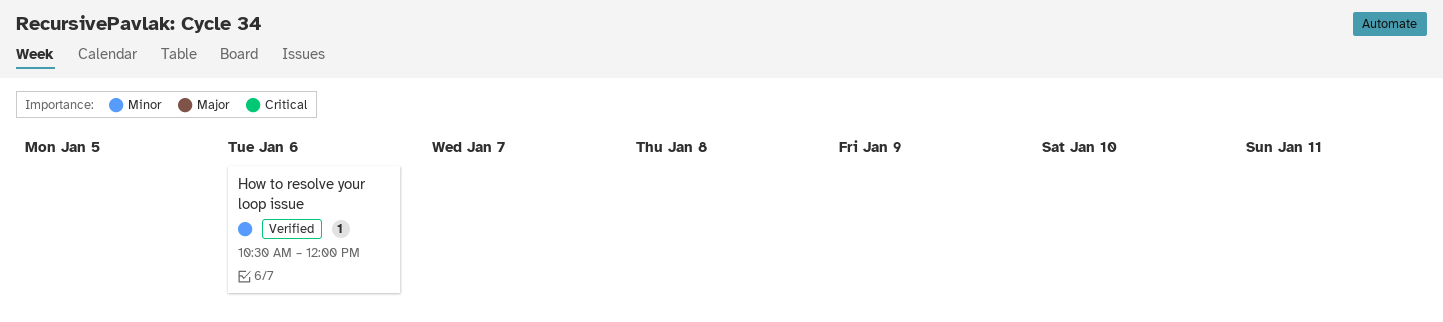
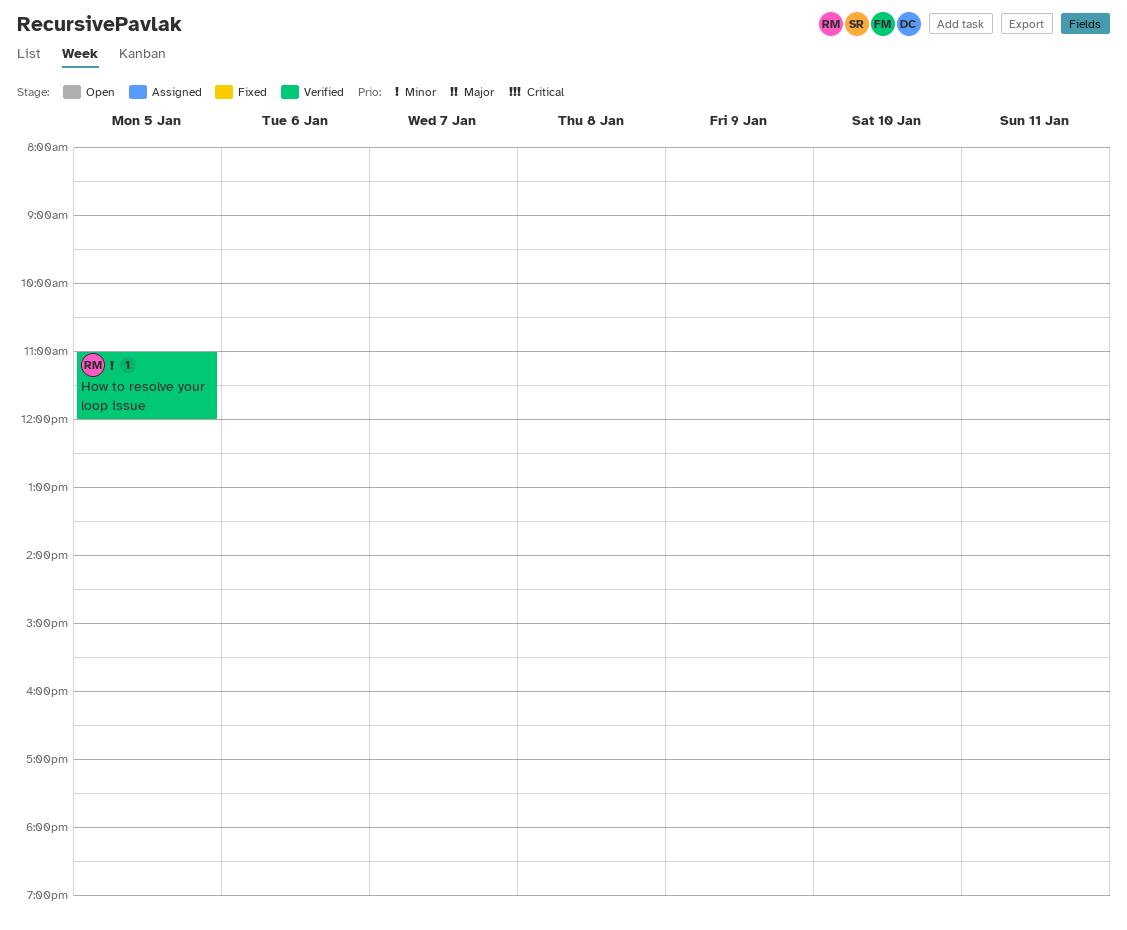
How to resolve your loop issue, day: Jan 6 -> Jan 5
How to resolve your loop issue, begins: 10:30 -> 11:00

